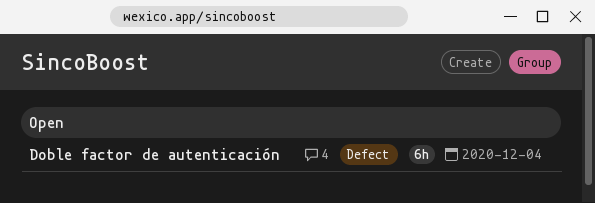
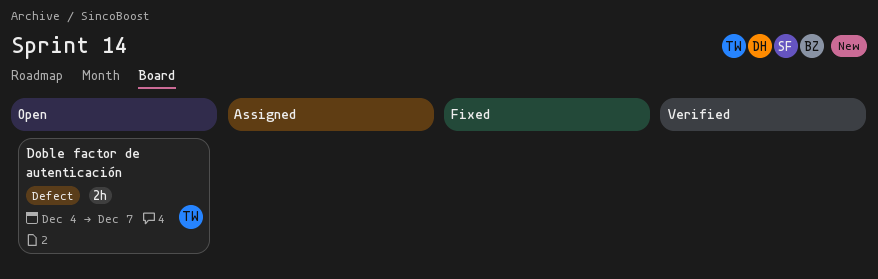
Doble factor de autenticación, estimate: 6h -> 2h
Doble factor de autenticación, due: Dec 4 -> Dec 7

